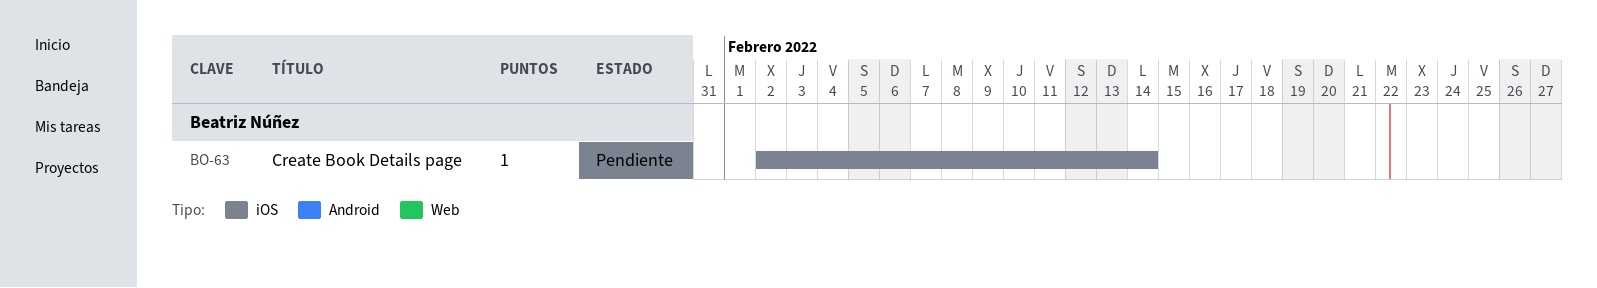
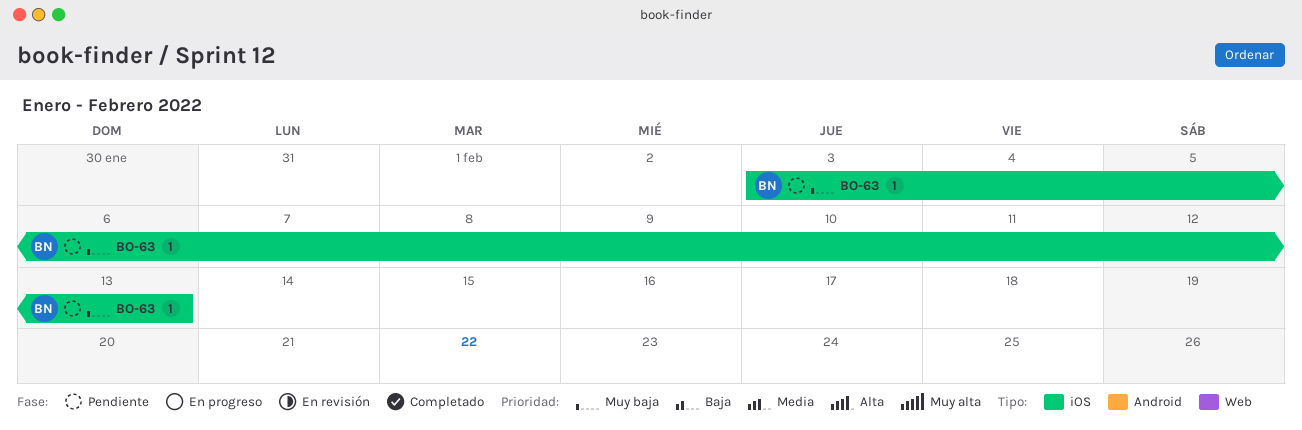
BO-63, start: Feb 2 -> Feb 3
BO-63, due: Feb 14 -> Feb 13

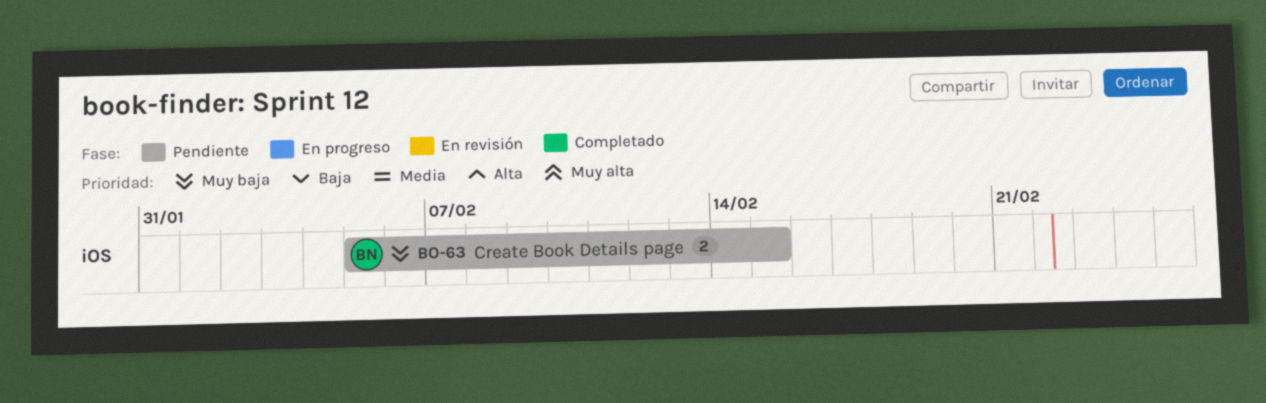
BO-63, estimate: 1 -> 2
BO-63, start: Feb 3 -> Feb 5
BO-63, due: Feb 13 -> Feb 15

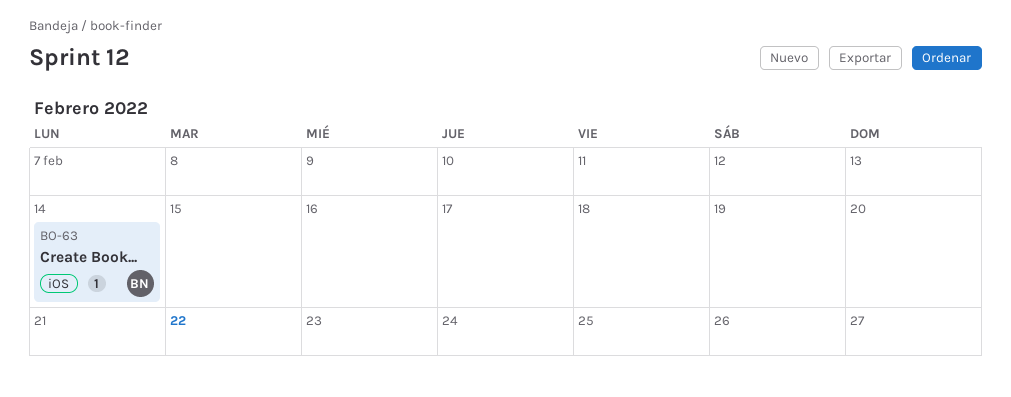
BO-63, estimate: 2 -> 1
BO-63, due: Feb 15 -> Feb 14

